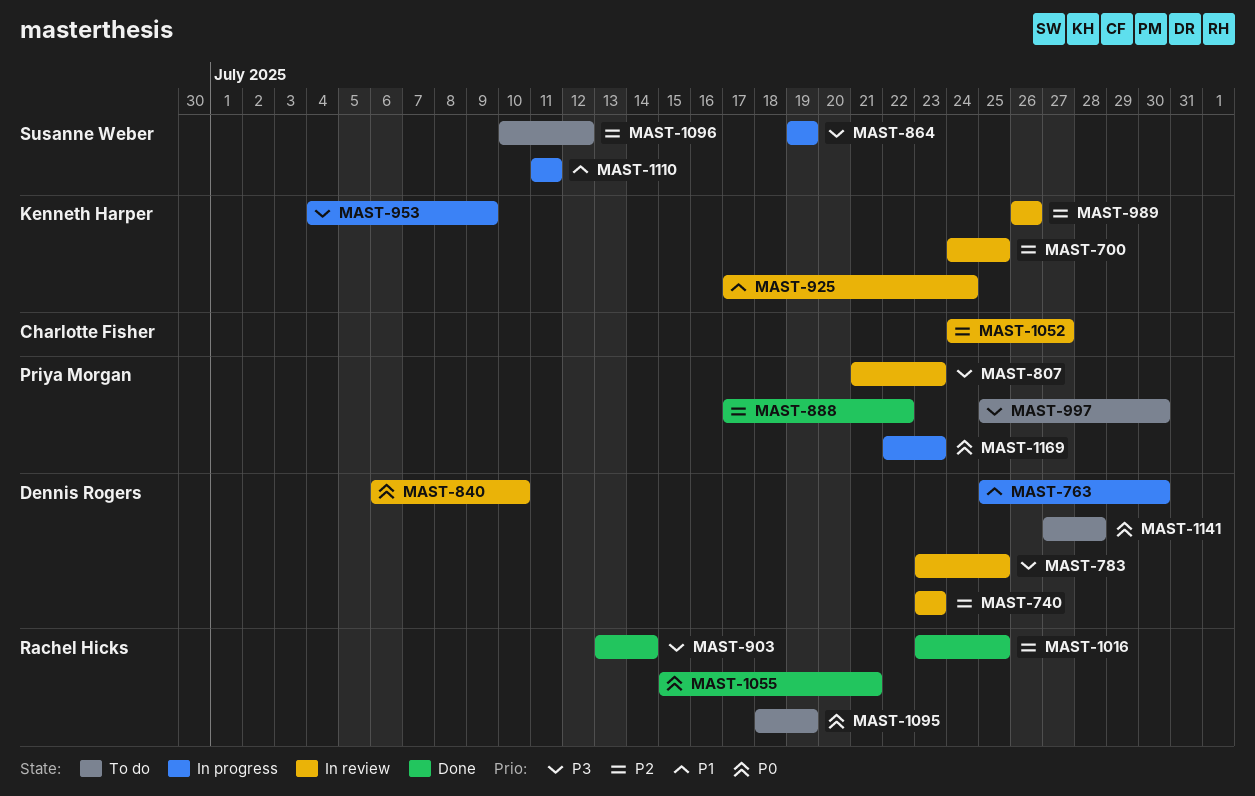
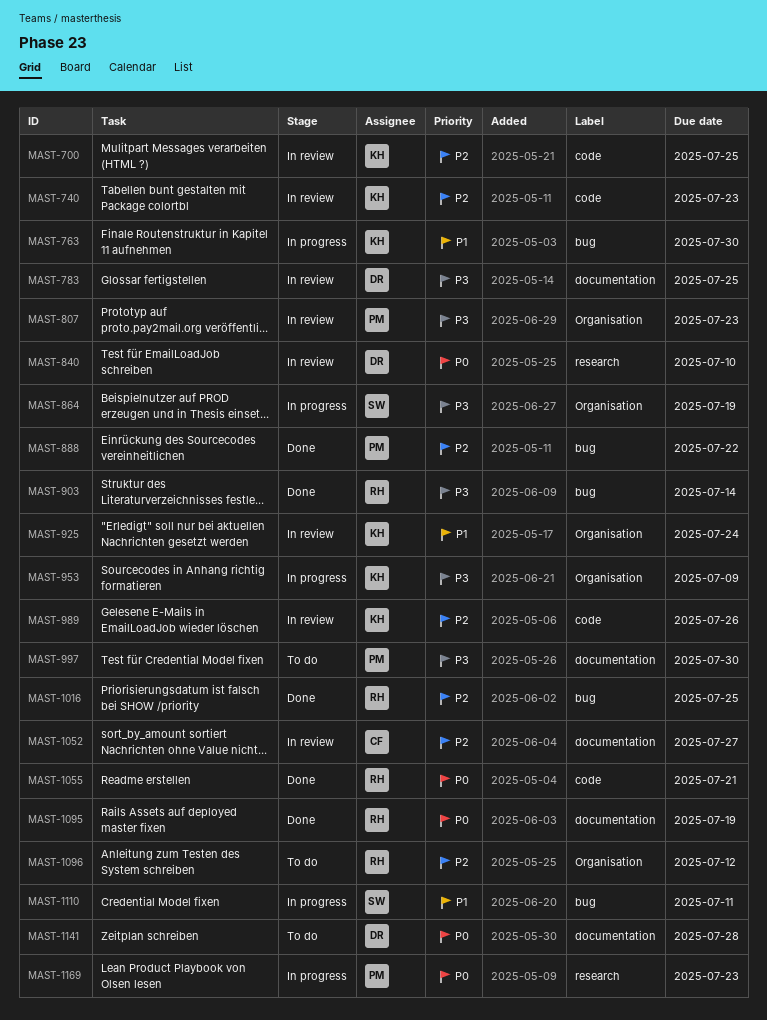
MAST-740, owner: Dennis Rogers -> Kenneth Harper
MAST-763, owner: Dennis Rogers -> Kenneth Harper
MAST-1095, status: To do -> Done
MAST-1096, owner: Susanne Weber -> Rachel Hicks

